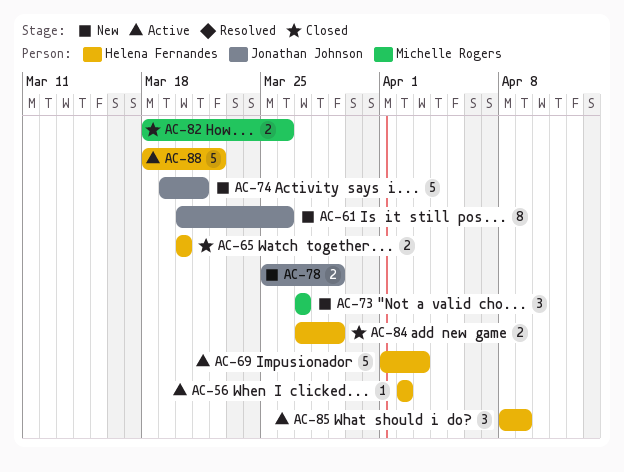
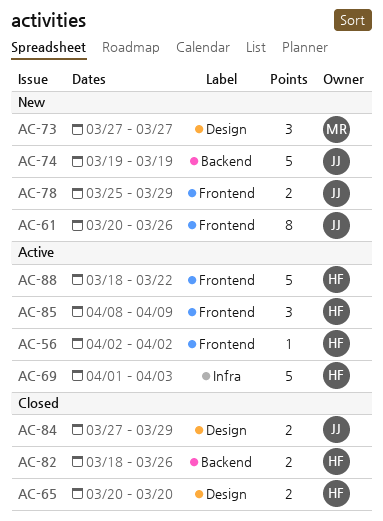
AC-74, due: Mar 21 -> Mar 19
AC-82, owner: Michelle Rogers -> Helena Fernandes
AC-84, owner: Helena Fernandes -> Jonathan Johnson

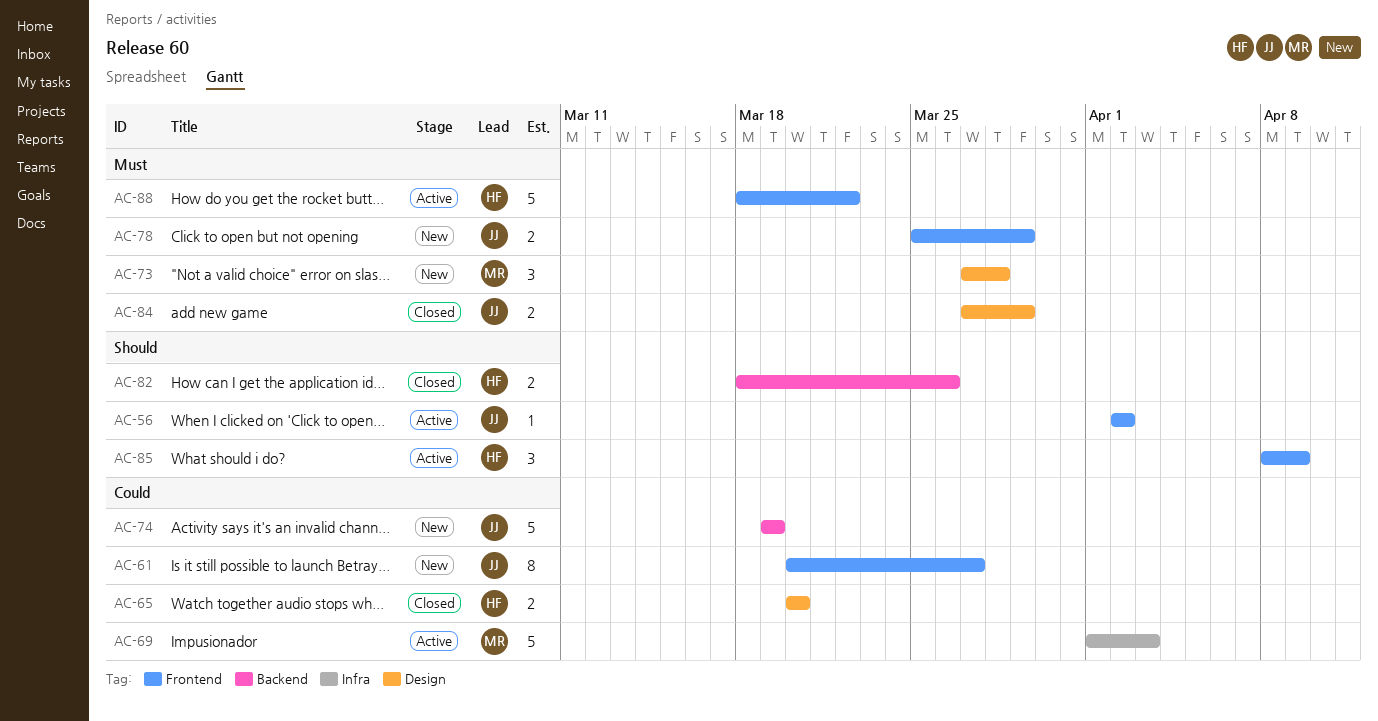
AC-56, owner: HF -> JJ
AC-61, due: Mar 26 -> Mar 27
AC-69, owner: HF -> MR
AC-73, due: Mar 27 -> Mar 28

